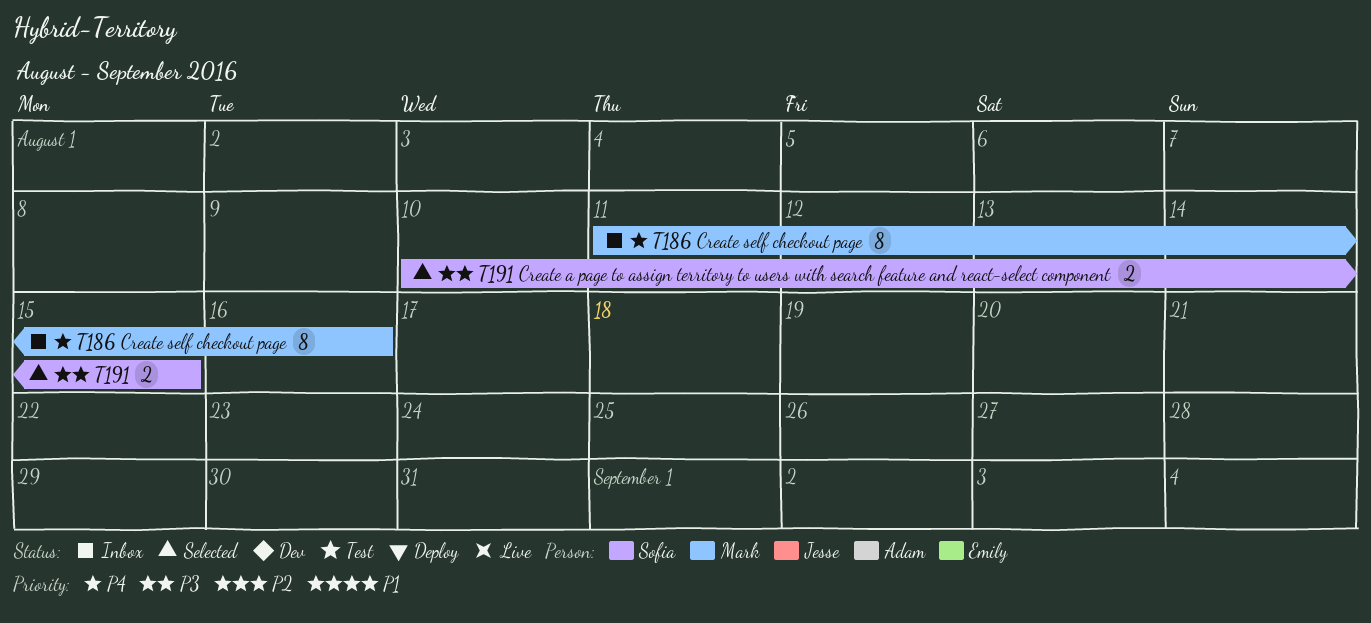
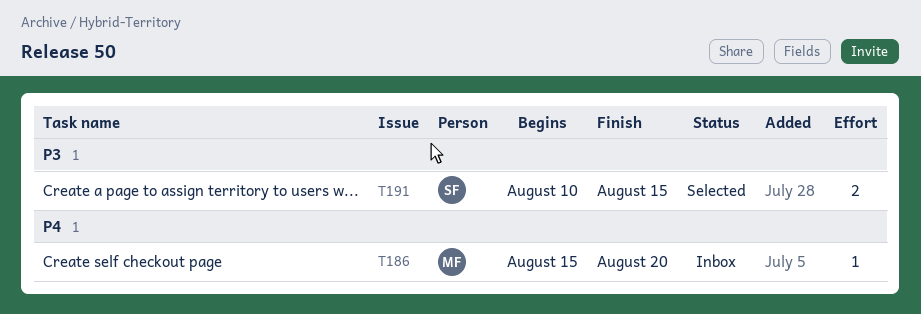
T186, estimate: 8 -> 1
T186, start: Aug 11 -> Aug 15
T186, due: Aug 16 -> Aug 20

